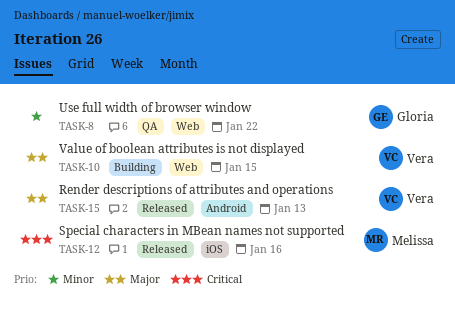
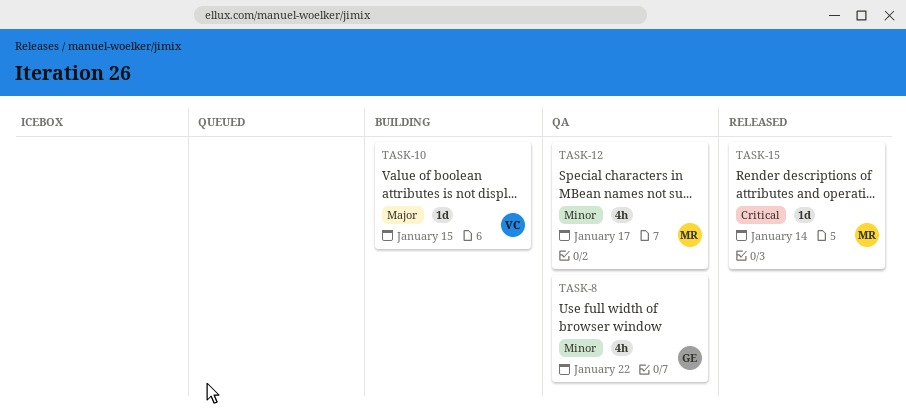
TASK-12, status: Released -> QA
TASK-12, priority: Critical -> Minor
TASK-12, due: Jan 16 -> Jan 17
TASK-15, owner: Vera -> Melissa
TASK-15, priority: Major -> Critical
TASK-15, due: Jan 13 -> Jan 14

